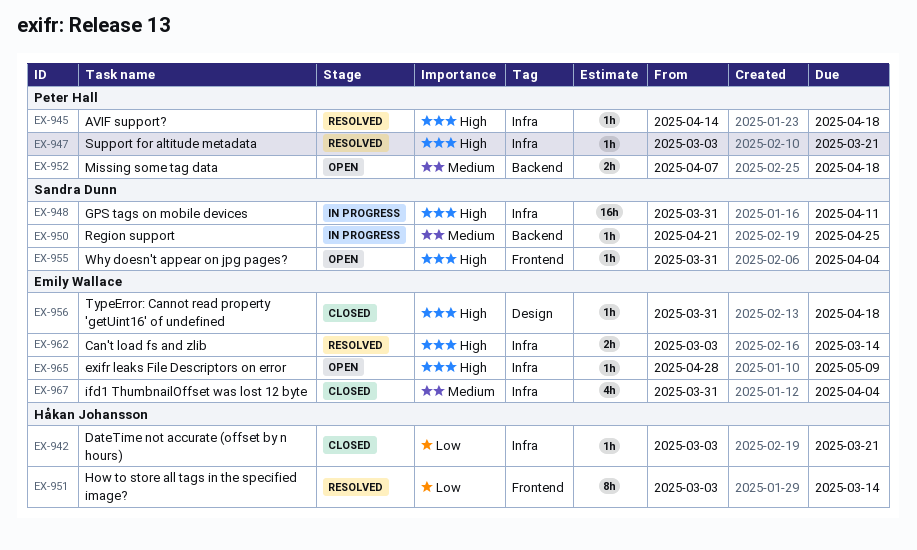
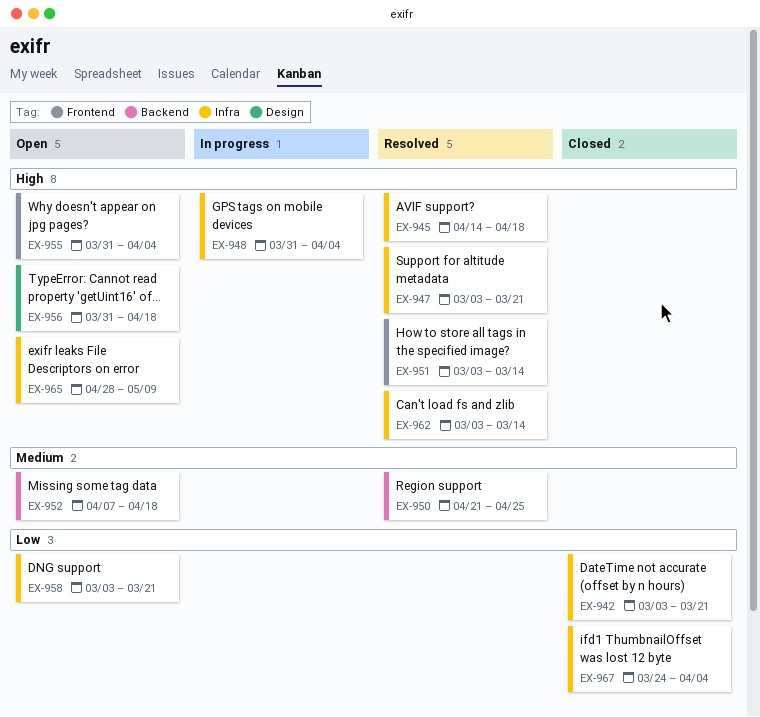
EX-948, due: Apr 11 -> Apr 4
EX-950, status: In progress -> Resolved
EX-951, priority: Low -> High
EX-956, status: Closed -> Open
EX-958: none -> present
EX-967, priority: Medium -> Low
EX-967, start: Mar 31 -> Mar 24

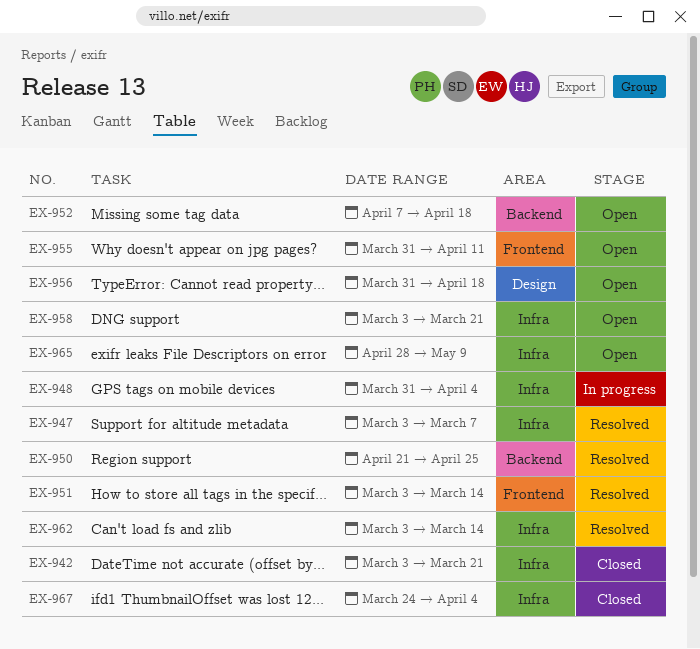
EX-945: present -> none
EX-947, due: Mar 21 -> Mar 7
EX-955, due: Apr 4 -> Apr 11

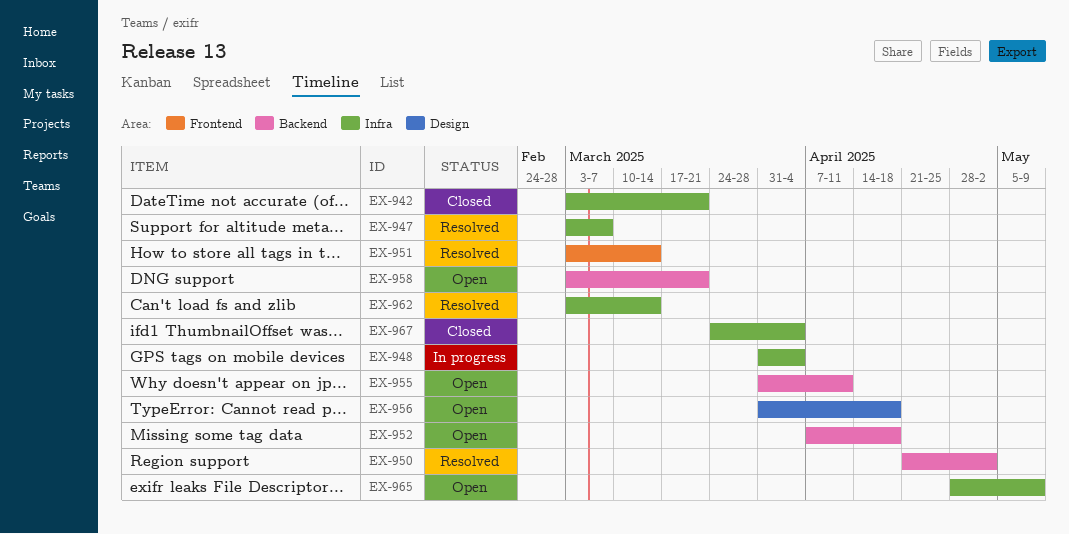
EX-950, due: Apr 25 -> May 2
EX-955, label: Frontend -> Backend
EX-958, label: Infra -> Backend

